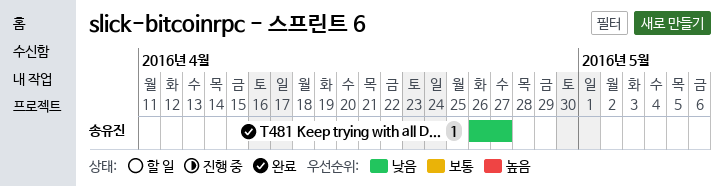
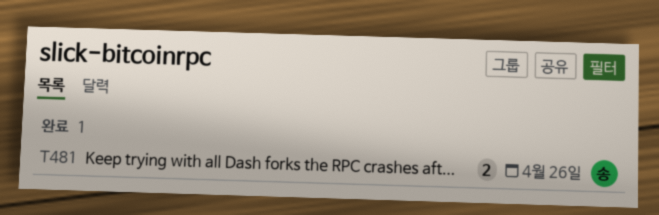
T481, estimate: 1 -> 2
T481, due: Apr 27 -> Apr 26

